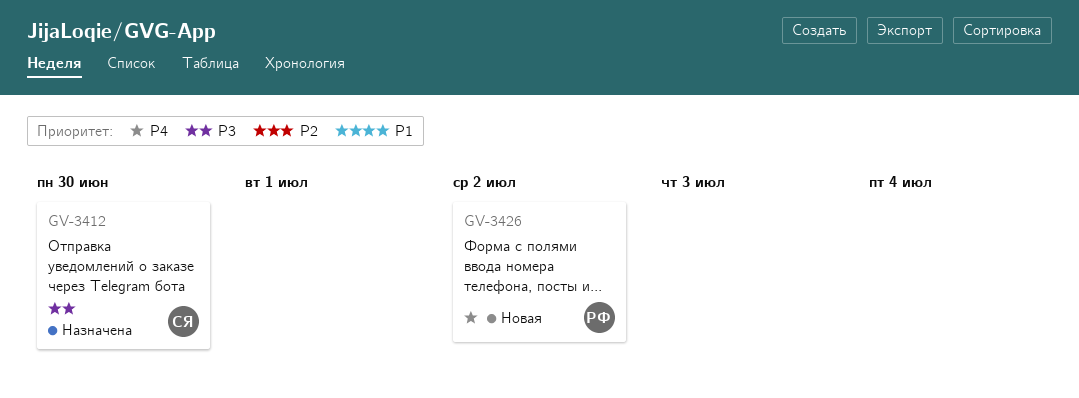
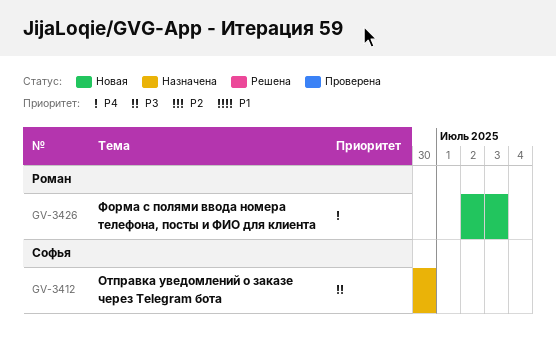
GV-3426, due: Jul 2 -> Jul 3

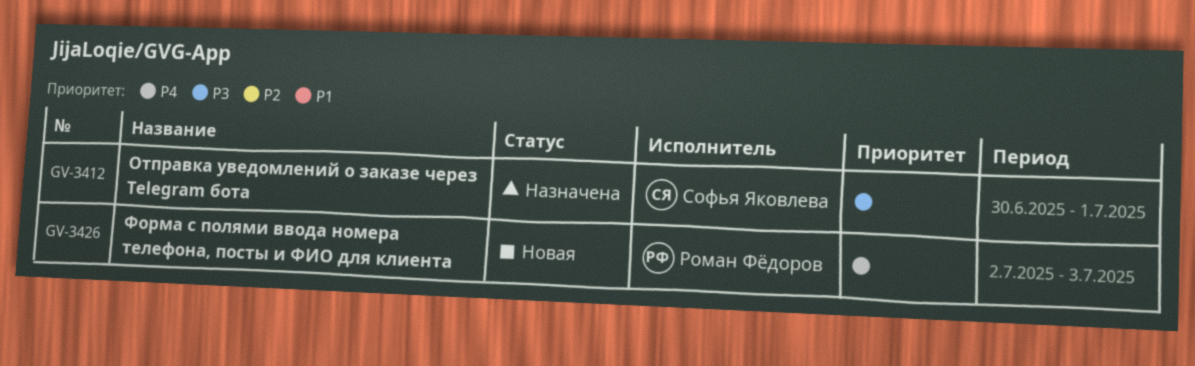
GV-3412, due: Jun 30 -> Jul 1

